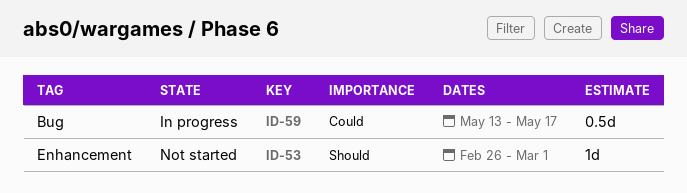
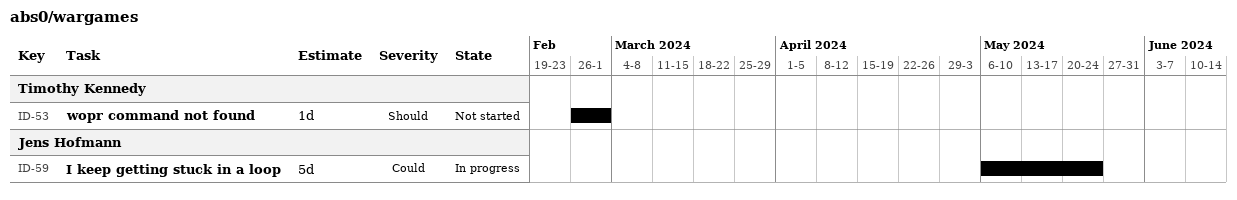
ID-59, estimate: 0.5d -> 5d
ID-59, start: May 13 -> May 6
ID-59, due: May 17 -> May 24

